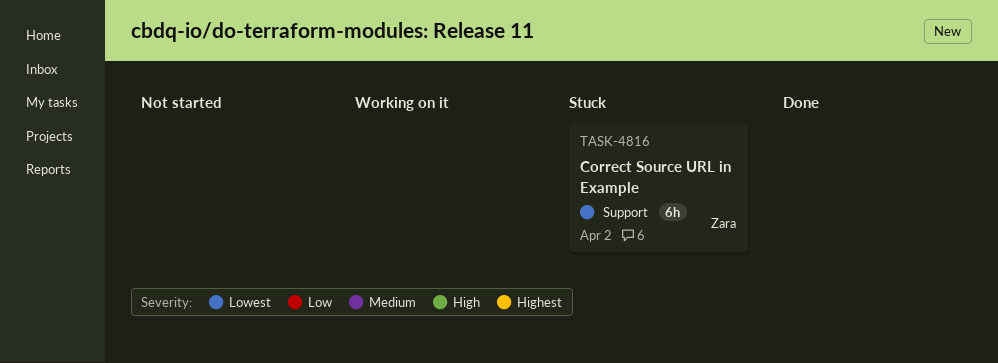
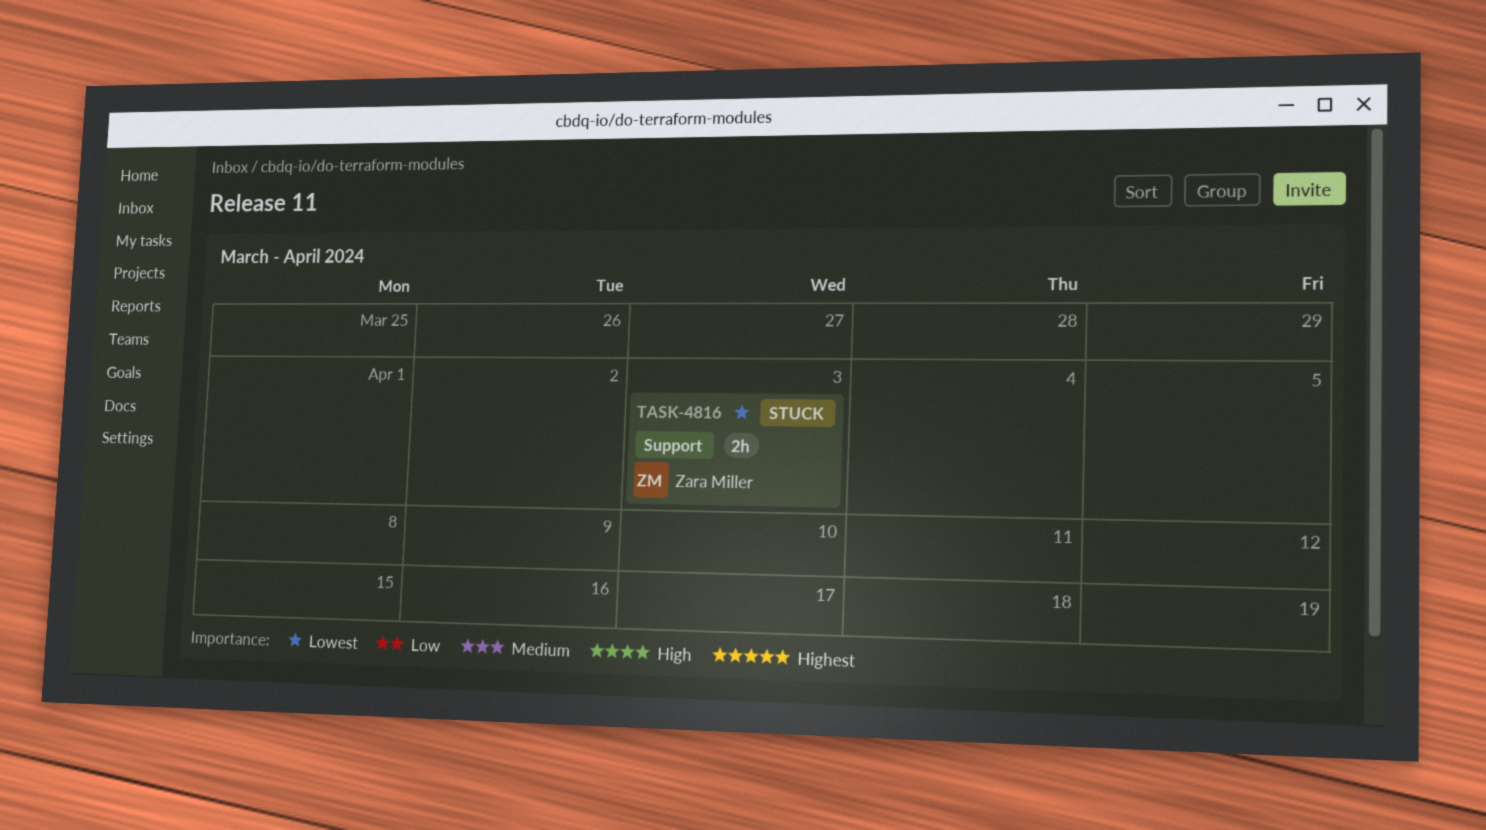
TASK-4816, estimate: 6h -> 2h
TASK-4816, due: Apr 2 -> Apr 3

